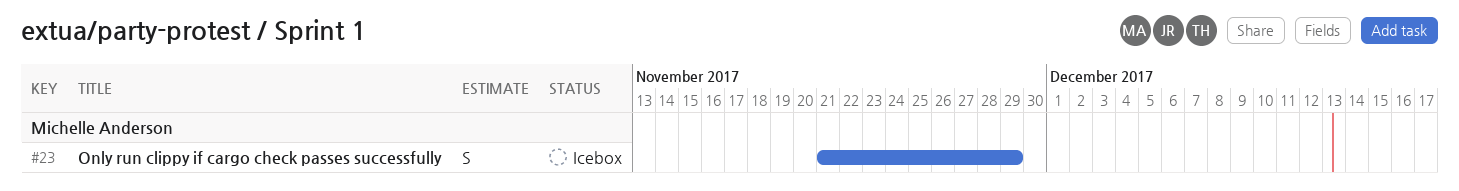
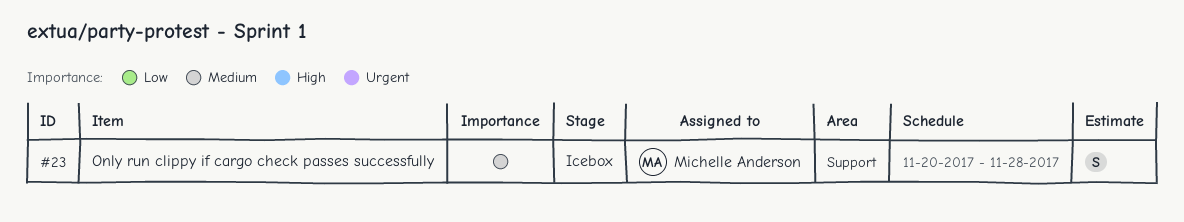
#23, start: Nov 21 -> Nov 20
#23, due: Nov 29 -> Nov 28

